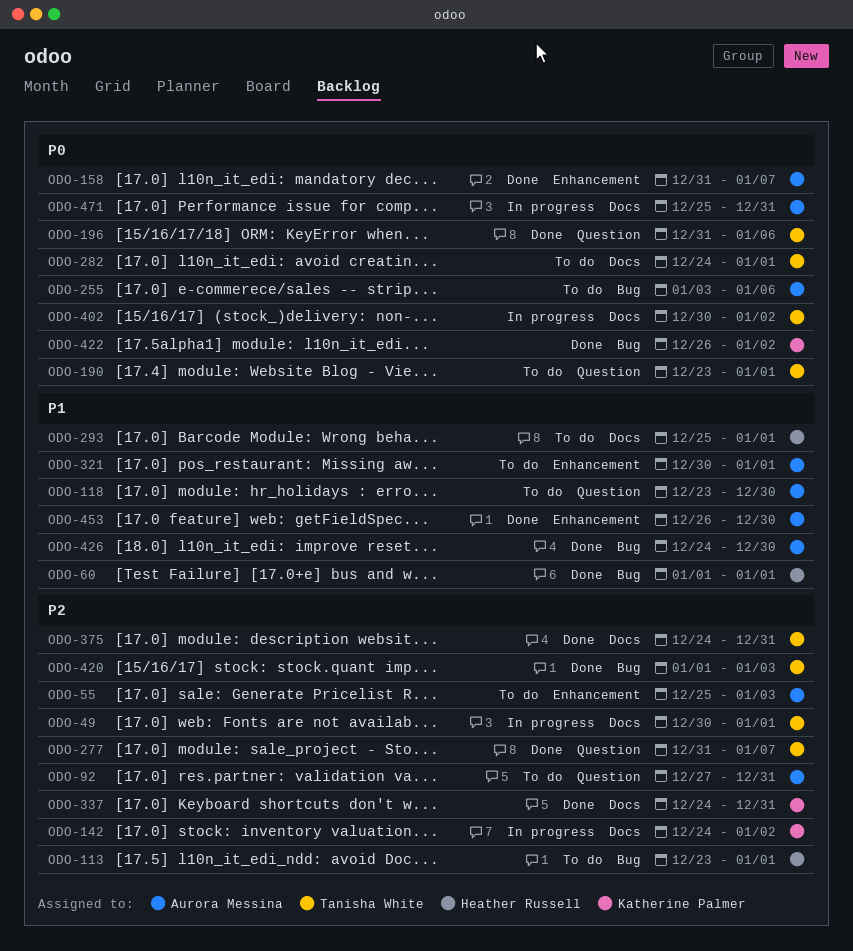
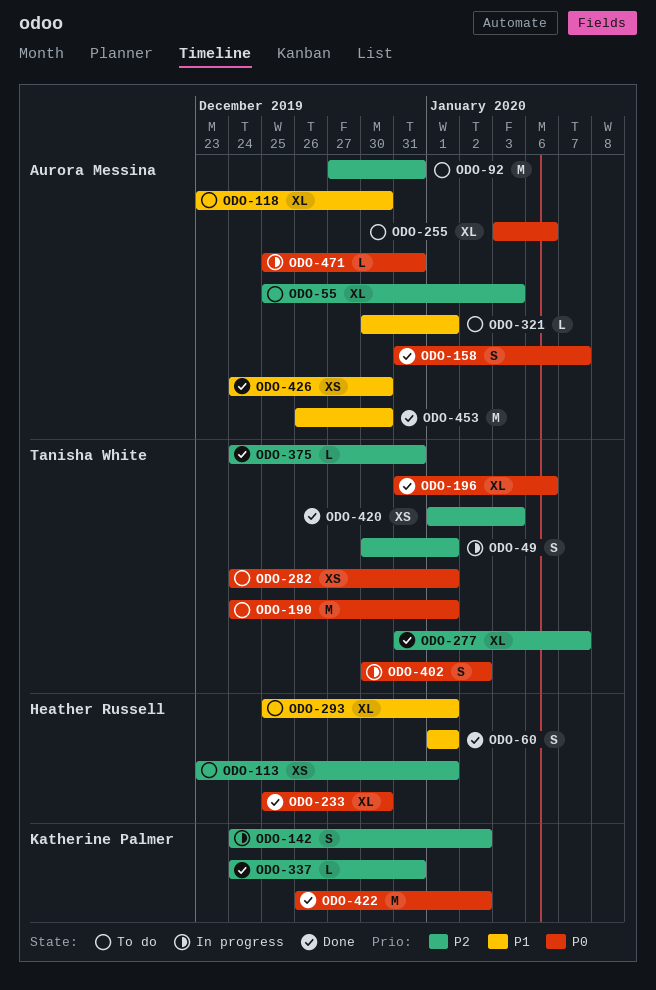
ODO-190, start: Dec 23 -> Dec 24
ODO-233: none -> present

